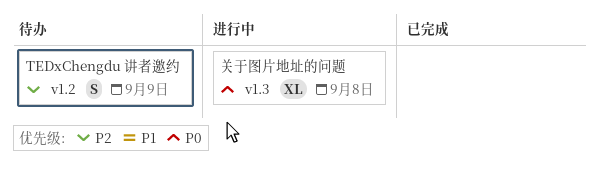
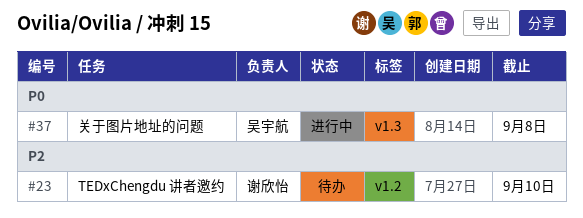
TEDxChengdu 讲者邀约, due: Sep 9 -> Sep 10

